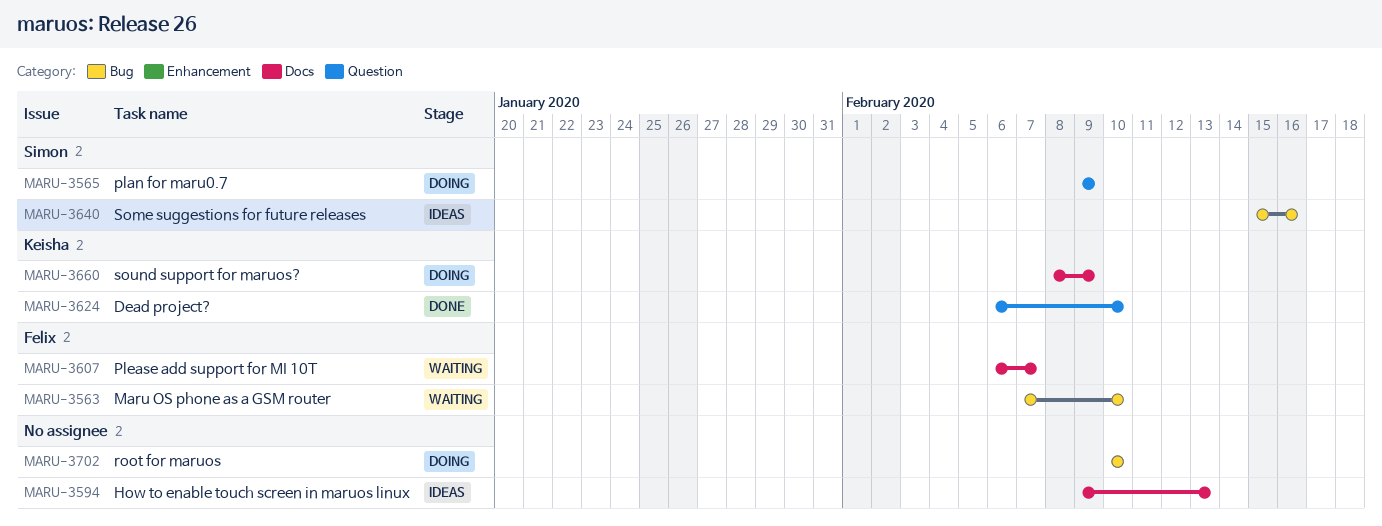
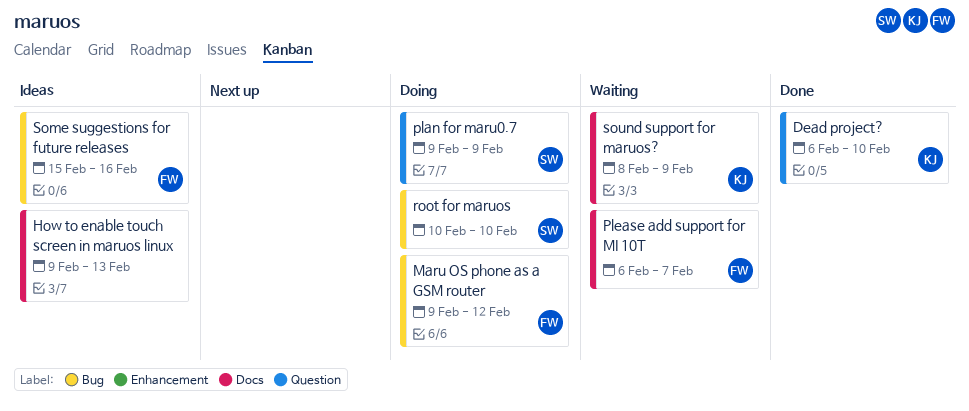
Maru OS phone as a GSM router, status: Waiting -> Doing
Maru OS phone as a GSM router, start: Feb 7 -> Feb 9
Maru OS phone as a GSM router, due: Feb 10 -> Feb 12
root for maruos, owner: none -> Simon
Some suggestions for future releases, owner: Simon -> Felix
sound support for maruos?, status: Doing -> Waiting

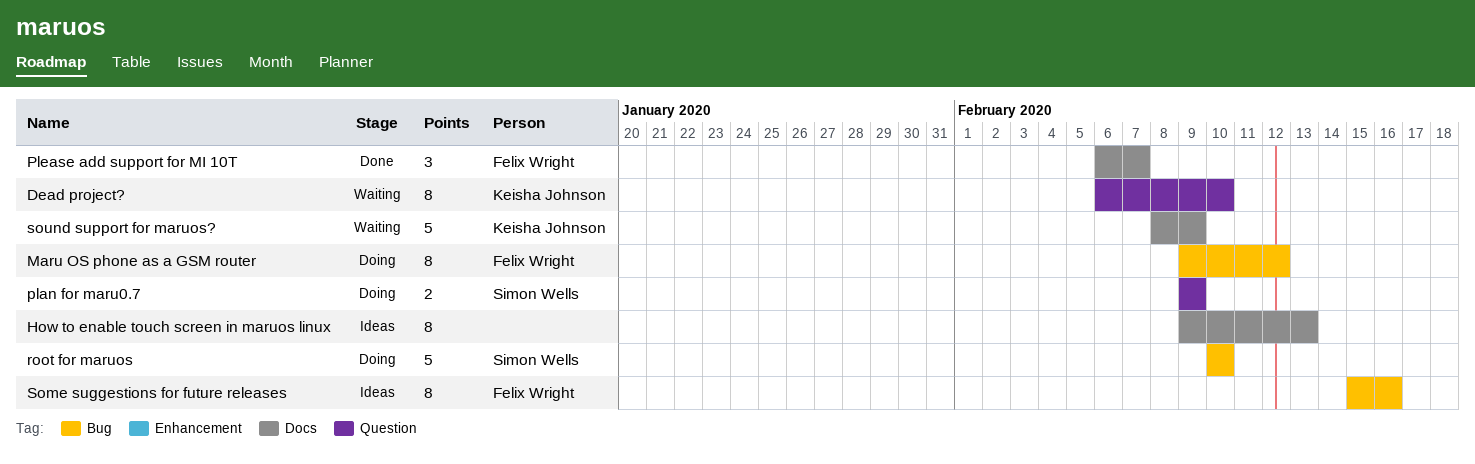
Dead project?, status: Done -> Waiting
Please add support for MI 10T, status: Waiting -> Done

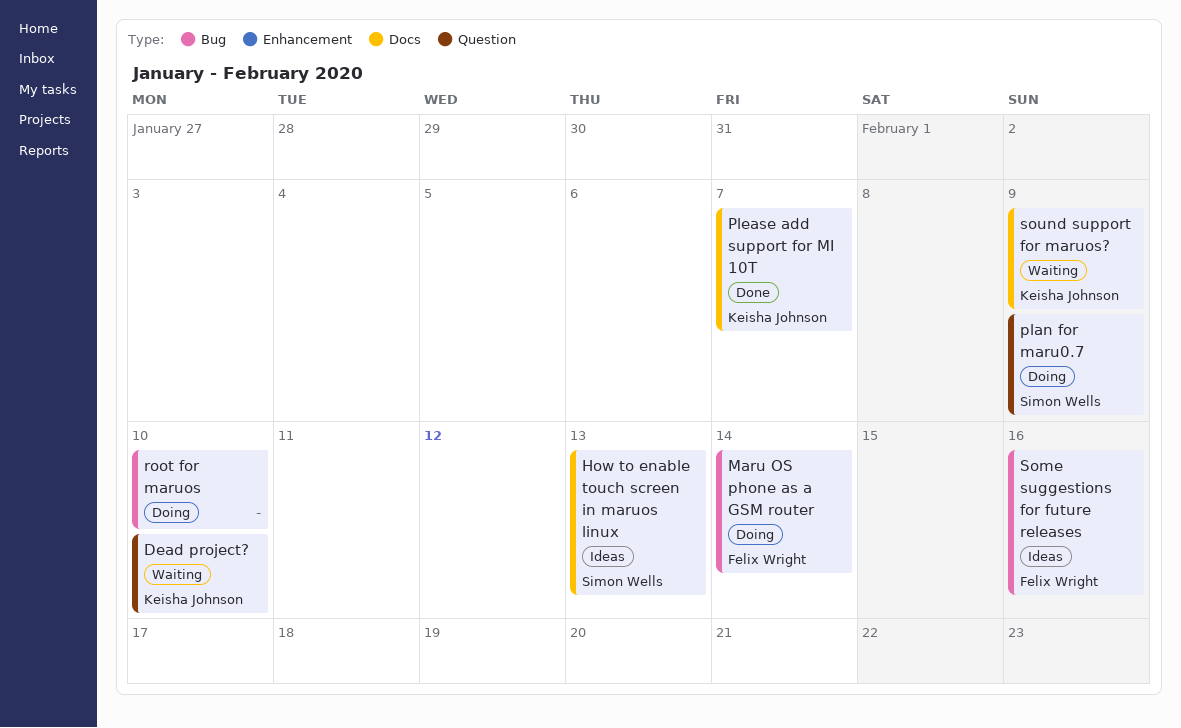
How to enable touch screen in maruos linux, owner: none -> Simon Wells
Maru OS phone as a GSM router, due: Feb 12 -> Feb 14
Please add support for MI 10T, owner: Felix Wright -> Keisha Johnson
root for maruos, owner: Simon Wells -> none

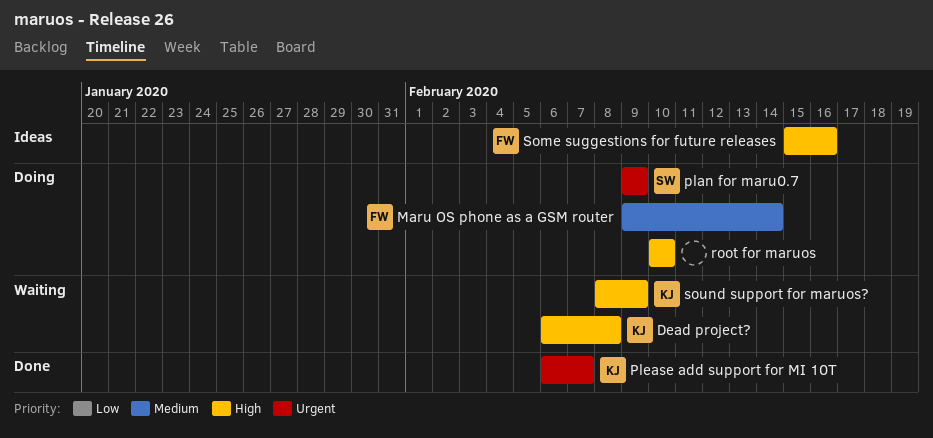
Dead project?, due: Feb 10 -> Feb 8
How to enable touch screen in maruos linux: present -> none

